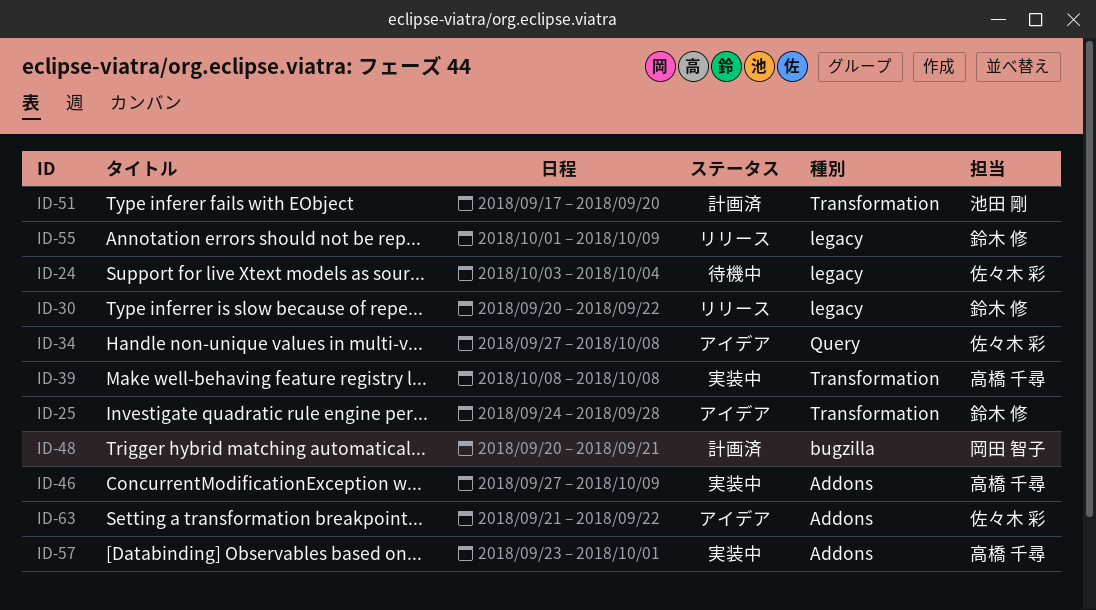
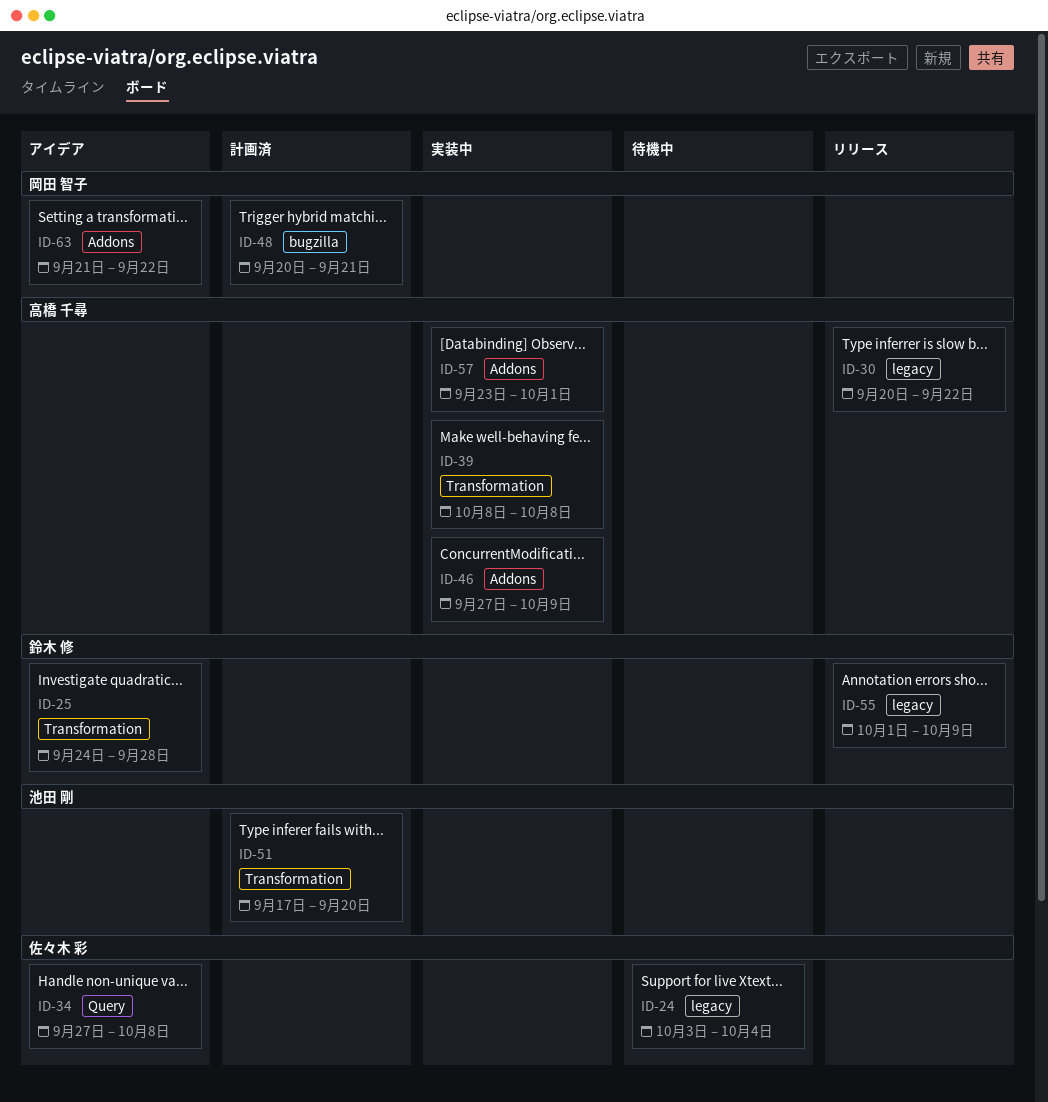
ID-30, owner: 鈴木 修 -> 高橋 千尋
ID-63, owner: 佐々木 彩 -> 岡田 智子

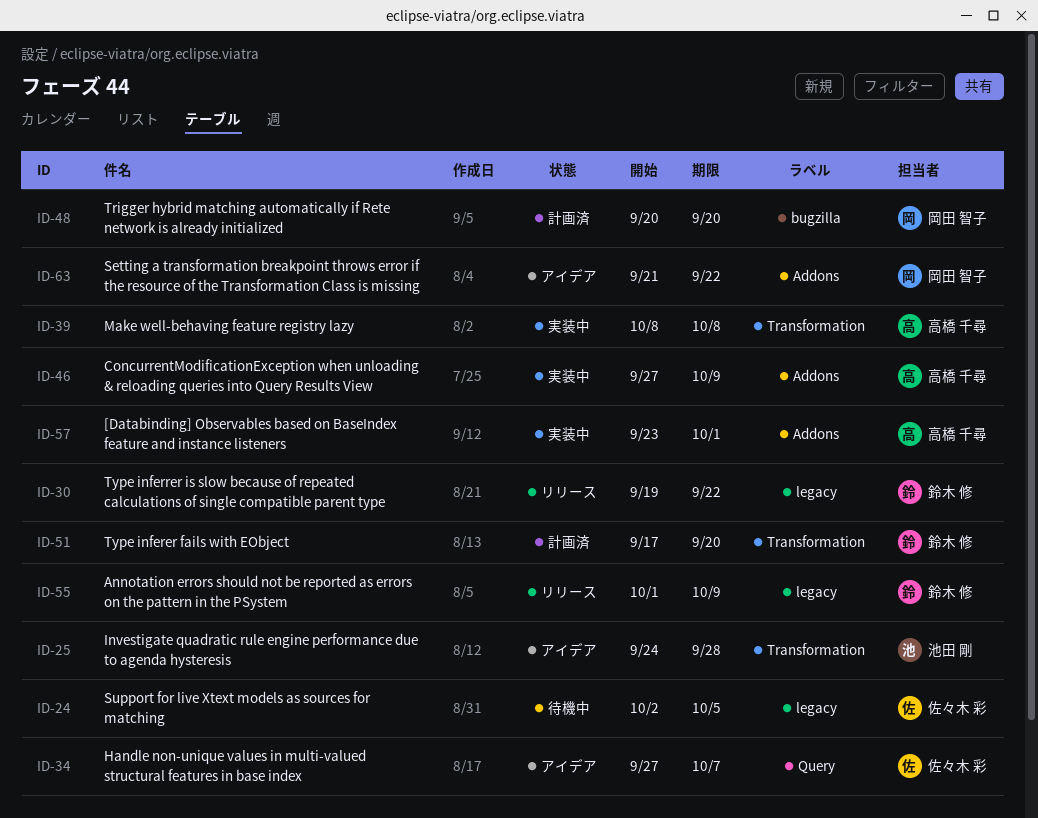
ID-24, start: Oct 3 -> Oct 2
ID-24, due: Oct 4 -> Oct 5
ID-25, owner: 鈴木 修 -> 池田 剛
ID-30, owner: 高橋 千尋 -> 鈴木 修
ID-30, start: Sep 20 -> Sep 19
ID-34, due: Oct 8 -> Oct 7
ID-48, due: Sep 21 -> Sep 20
ID-51, owner: 池田 剛 -> 鈴木 修

